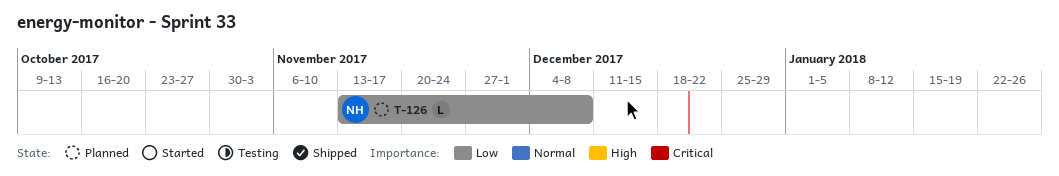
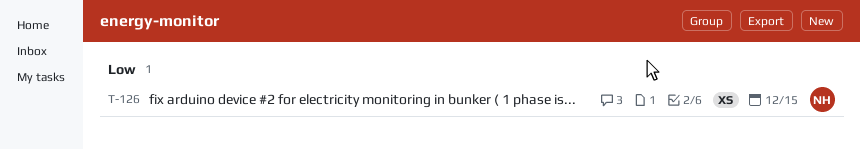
T-126, estimate: L -> XS
T-126, due: Dec 8 -> Dec 15

